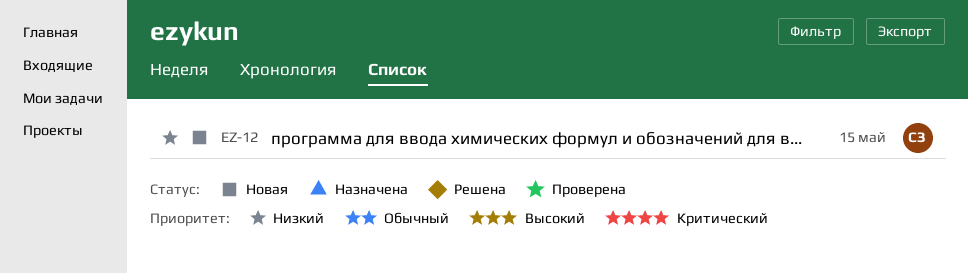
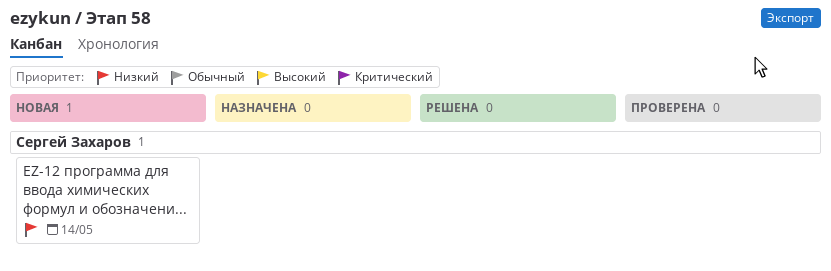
EZ-12, due: May 15 -> May 14

